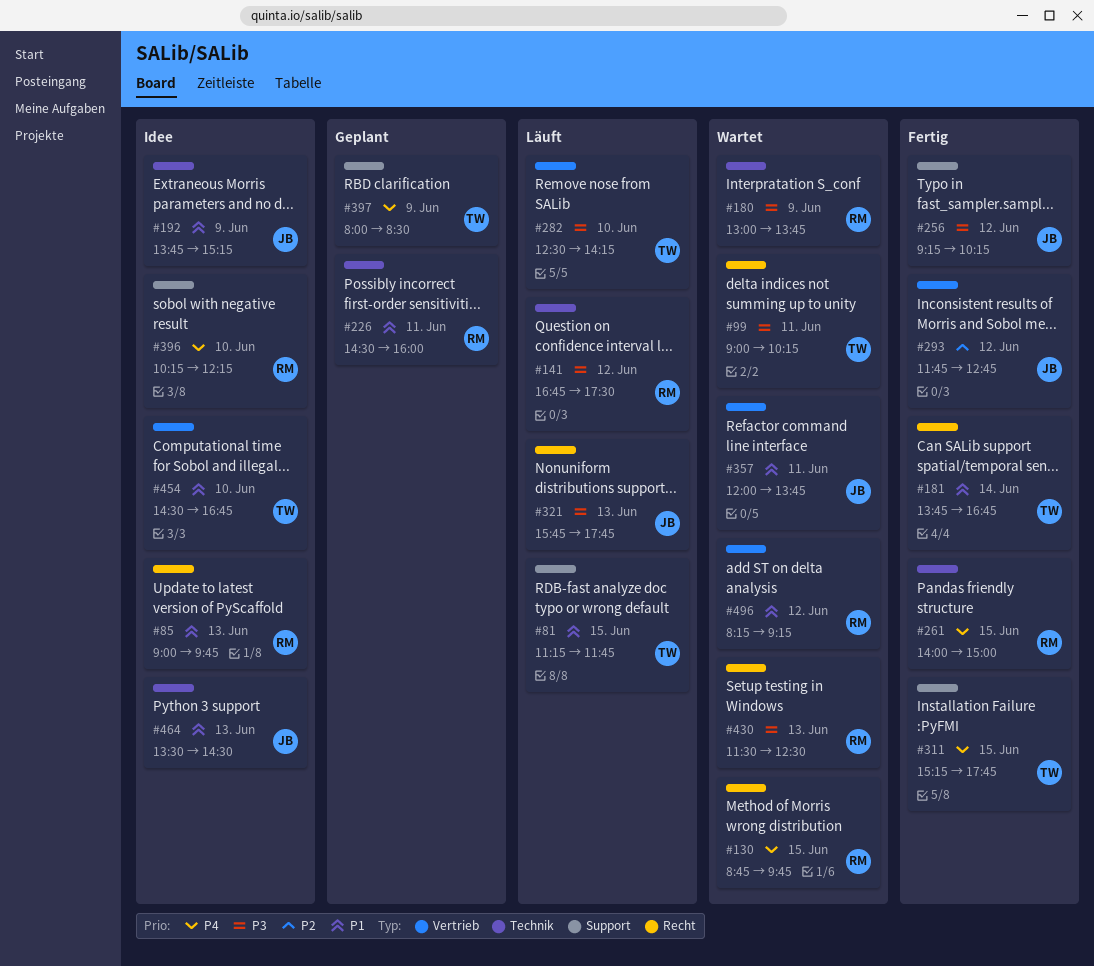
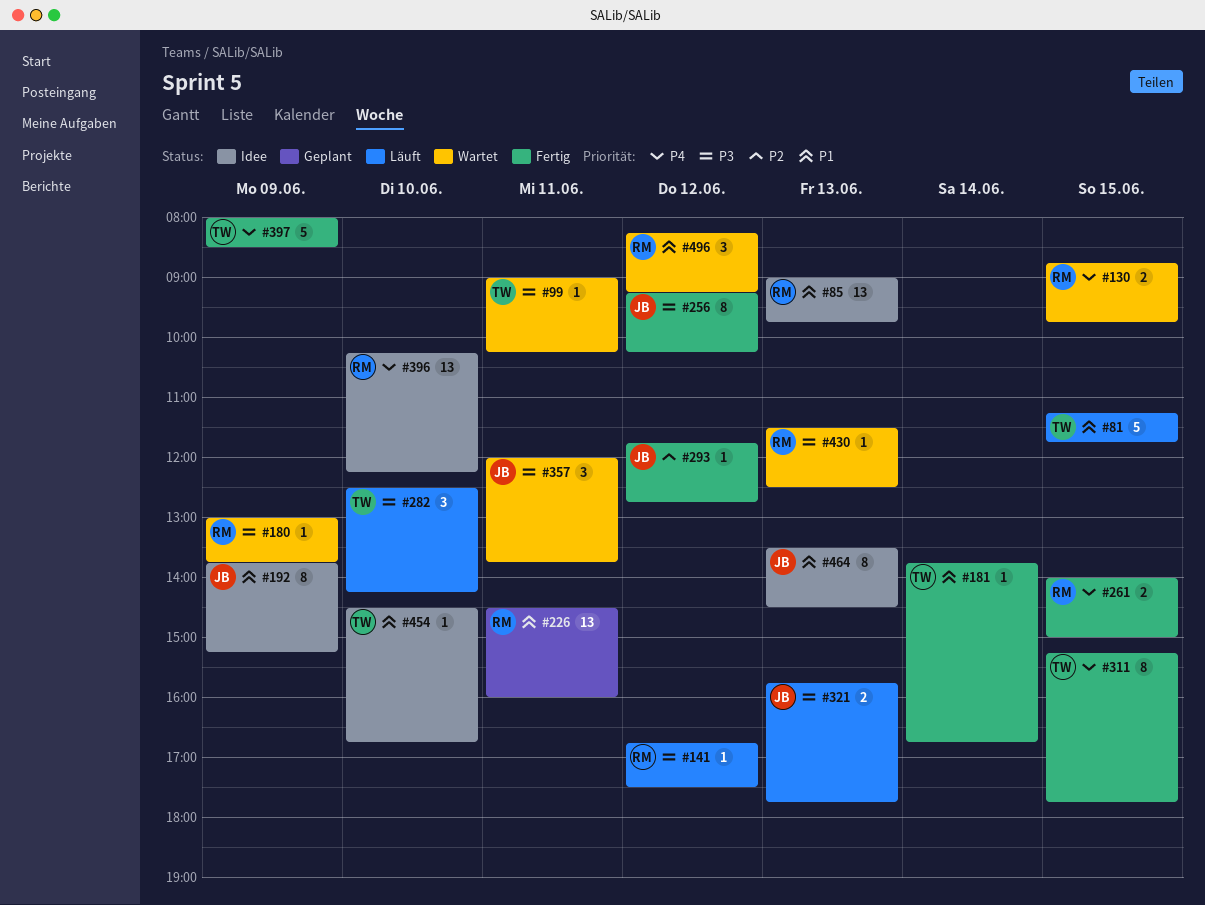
#357, priority: P1 -> P3
#397, status: Geplant -> Fertig

